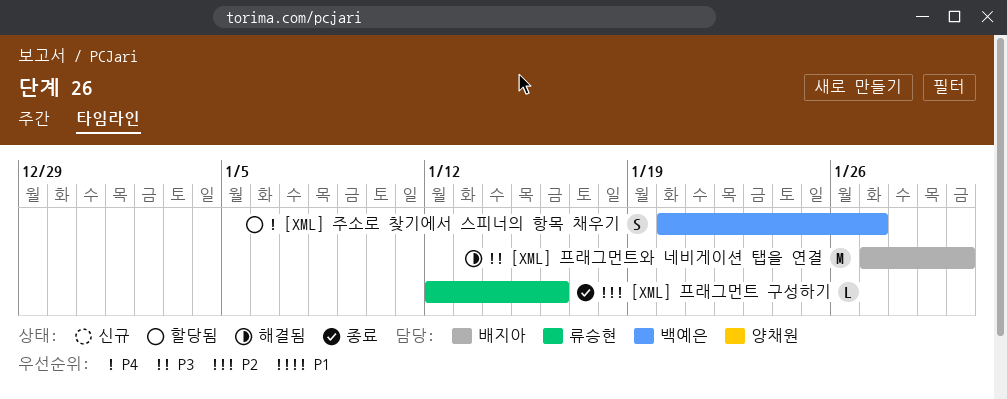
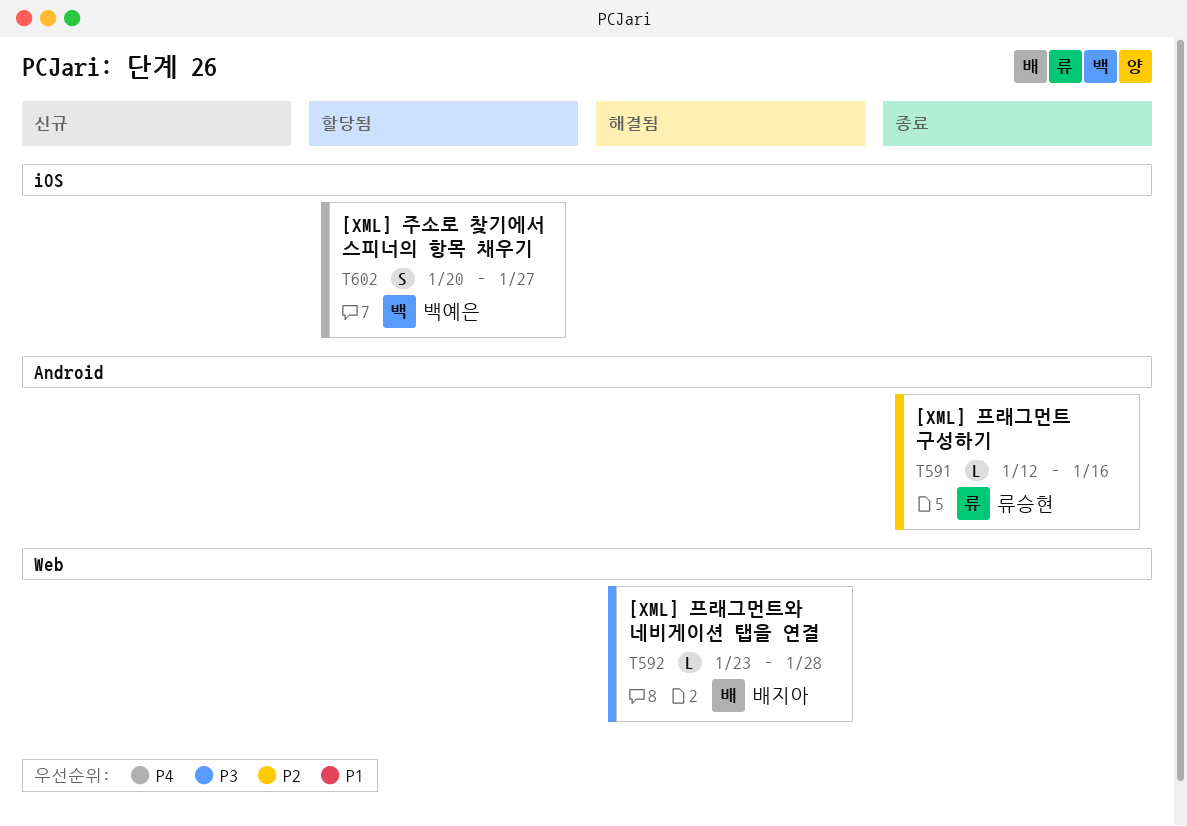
[XML] 프래그먼트와 네비게이션 탭을 연결, estimate: M -> L
[XML] 프래그먼트와 네비게이션 탭을 연결, start: Jan 27 -> Jan 23
[XML] 프래그먼트와 네비게이션 탭을 연결, due: Jan 30 -> Jan 28

